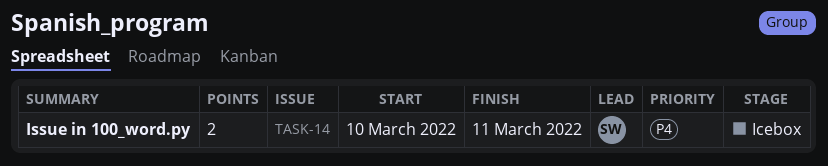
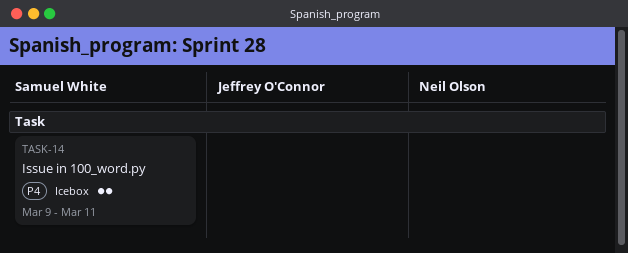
TASK-14, start: Mar 10 -> Mar 9

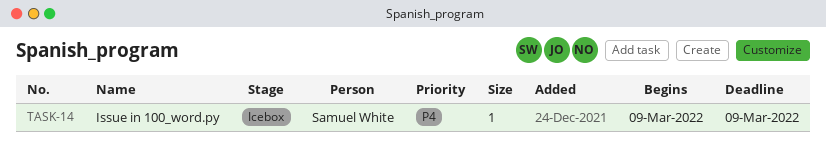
TASK-14, estimate: 2 -> 1
TASK-14, due: Mar 11 -> Mar 9

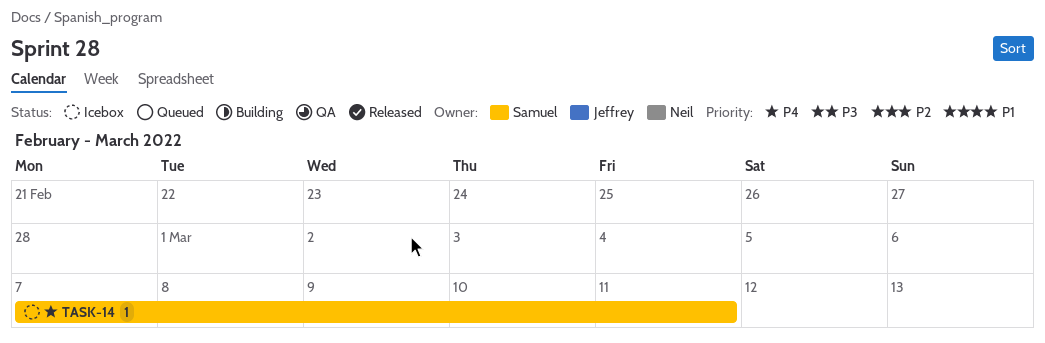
TASK-14, start: Mar 9 -> Mar 7
TASK-14, due: Mar 9 -> Mar 11

